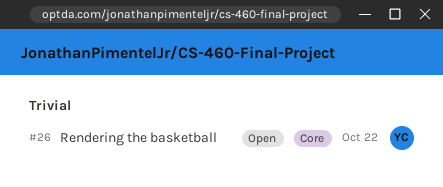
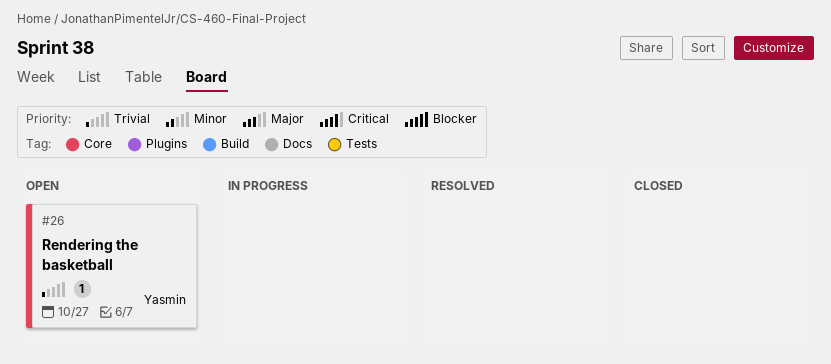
#26, due: Oct 22 -> Oct 27

